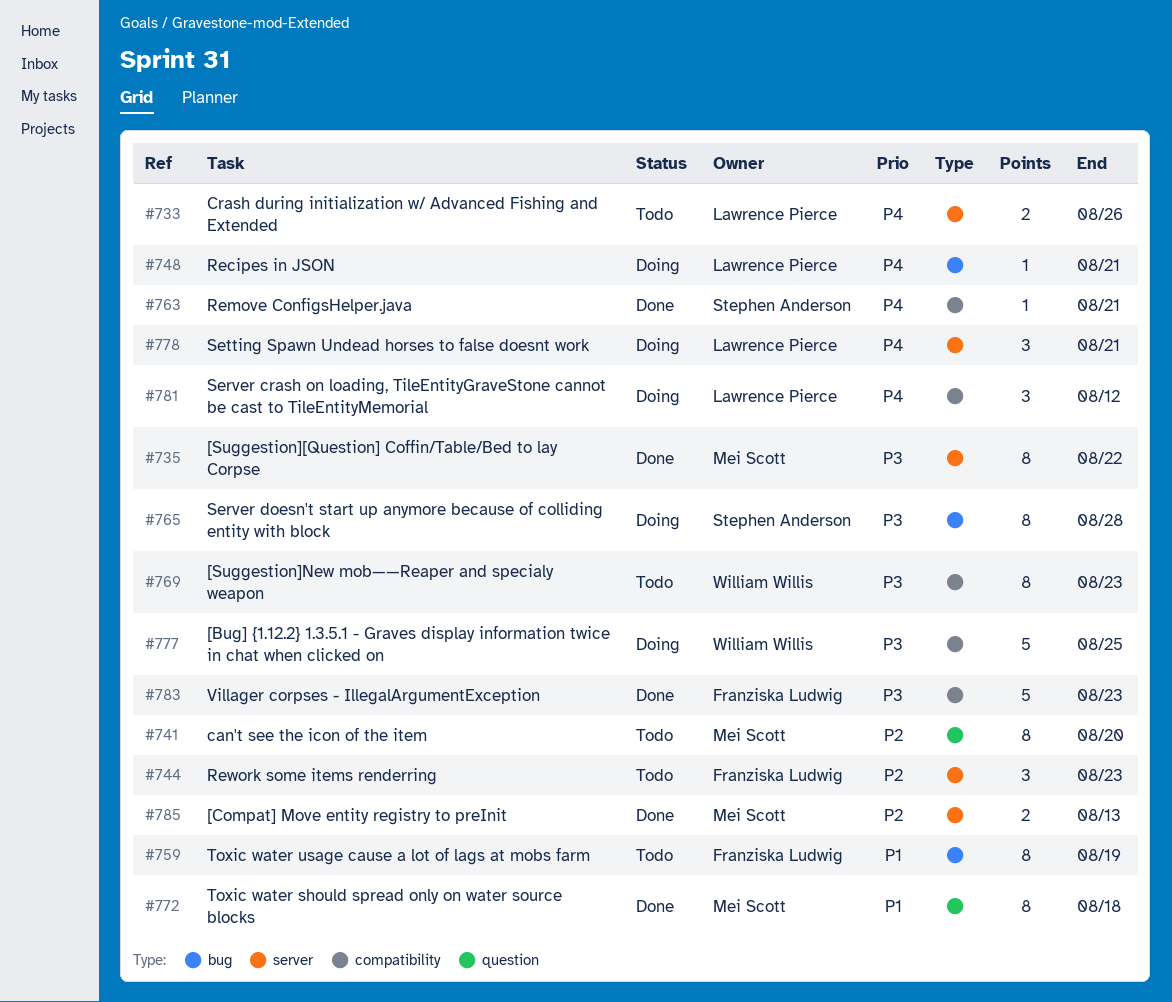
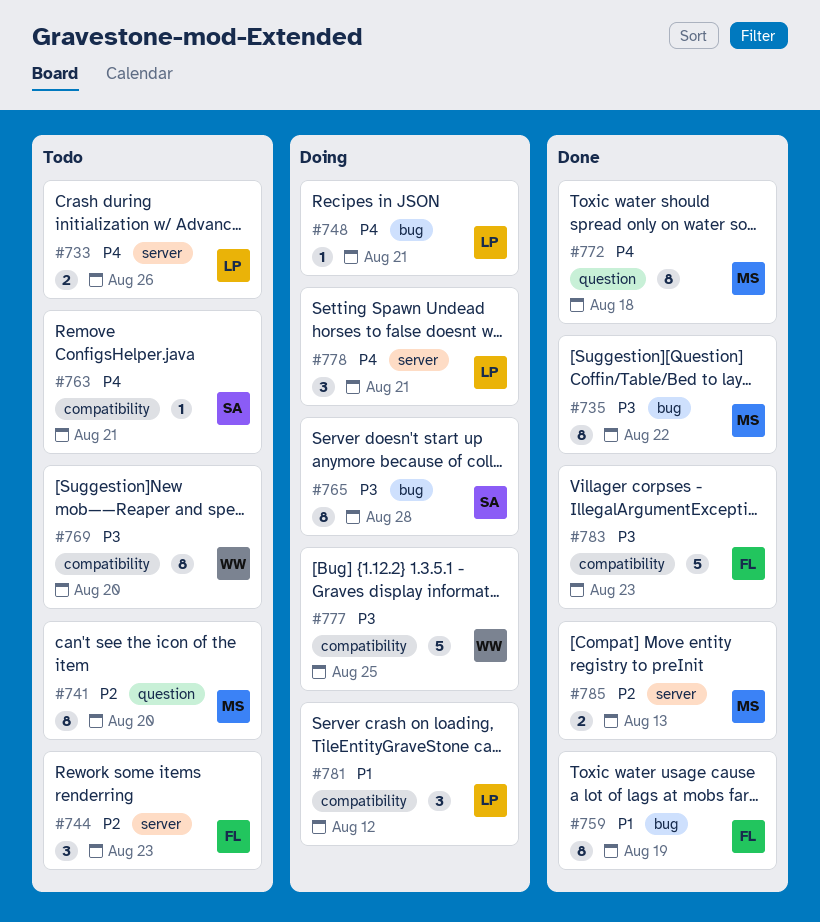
#735, label: server -> bug
#759, status: Todo -> Done
#763, status: Done -> Todo
#769, due: Aug 23 -> Aug 20
#772, priority: P1 -> P4
#781, priority: P4 -> P1

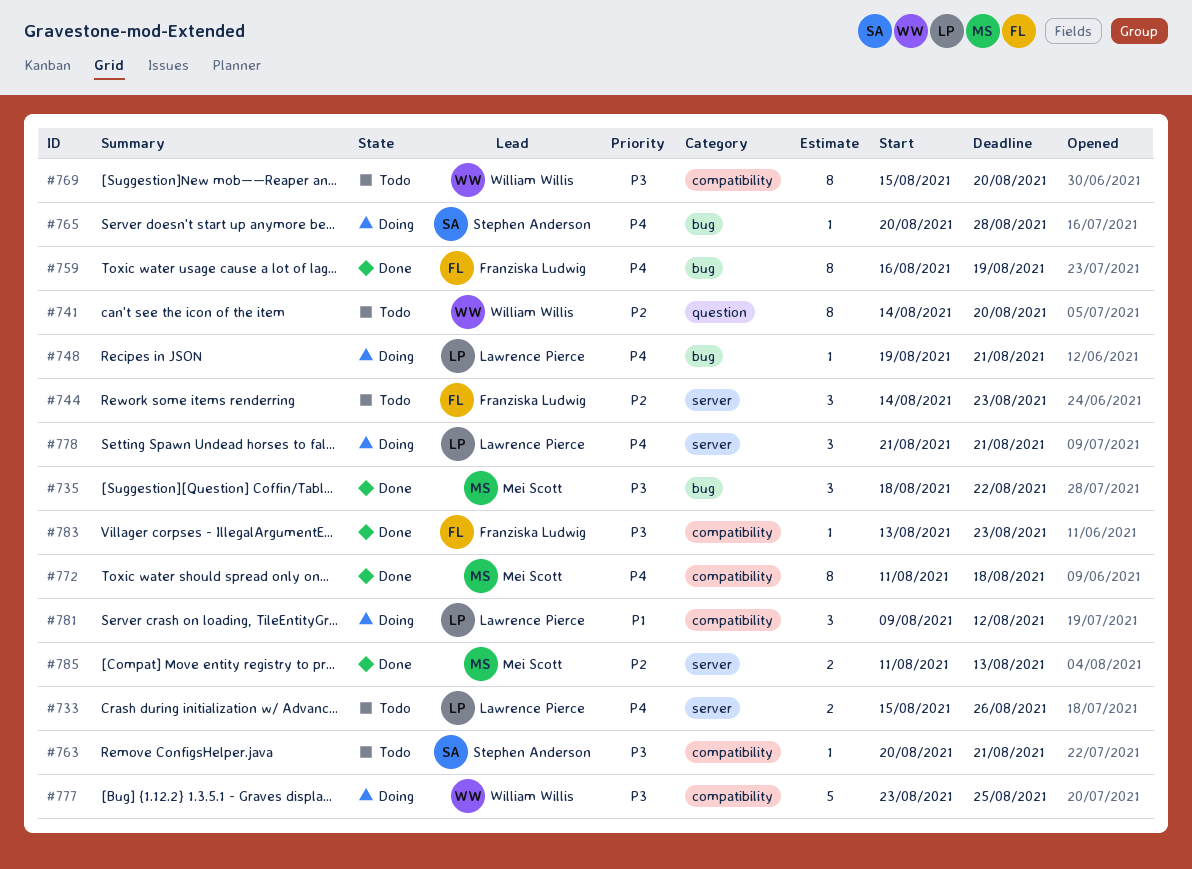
#735, estimate: 8 -> 3
#741, owner: Mei Scott -> William Willis
#759, priority: P1 -> P4
#763, priority: P4 -> P3
#765, priority: P3 -> P4
#765, estimate: 8 -> 1
#772, label: question -> compatibility
#783, estimate: 5 -> 1

